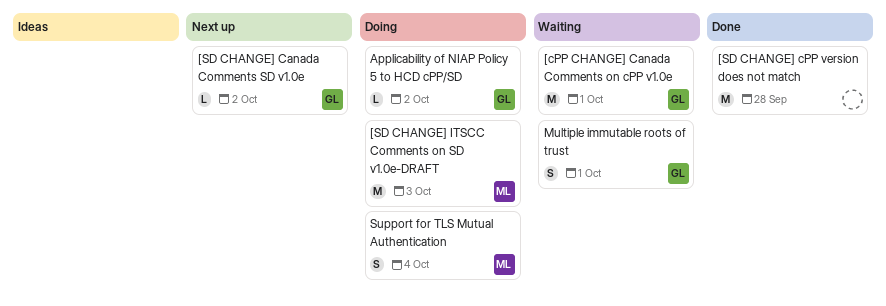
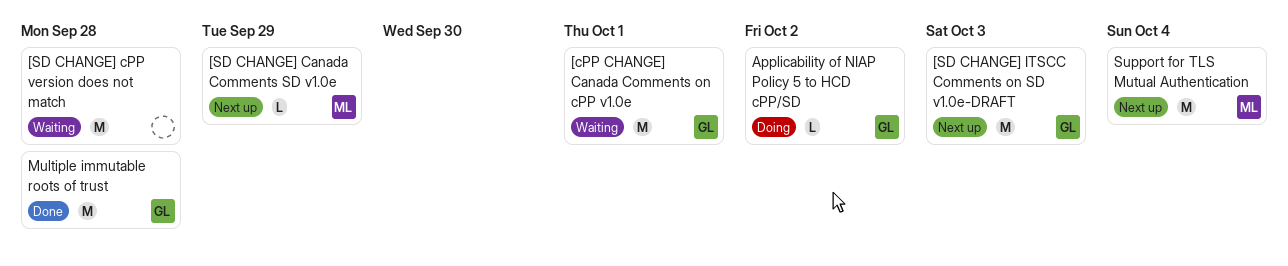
[SD CHANGE] Canada Comments SD v1.0e, owner: GL -> ML
[SD CHANGE] Canada Comments SD v1.0e, due: Oct 2 -> Sep 29
[SD CHANGE] cPP version does not match, status: Done -> Waiting
[SD CHANGE] ITSCC Comments on SD v1.0e-DRAFT, status: Doing -> Next up
[SD CHANGE] ITSCC Comments on SD v1.0e-DRAFT, owner: ML -> GL
Multiple immutable roots of trust, status: Waiting -> Done
Multiple immutable roots of trust, estimate: S -> M
Multiple immutable roots of trust, due: Oct 1 -> Sep 28
Support for TLS Mutual Authentication, status: Doing -> Next up
Support for TLS Mutual Authentication, estimate: S -> M

